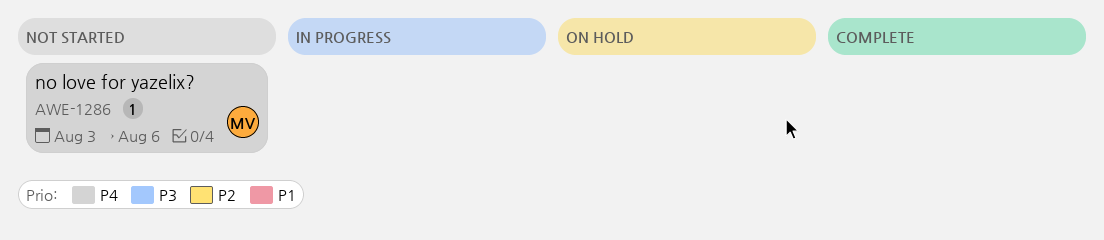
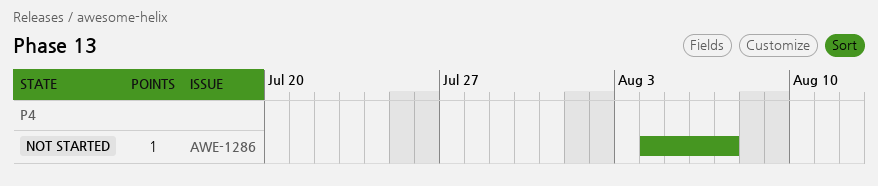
AWE-1286, start: Aug 3 -> Aug 4
AWE-1286, due: Aug 6 -> Aug 7

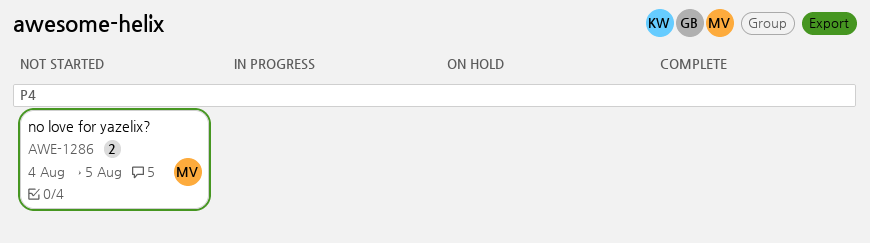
AWE-1286, estimate: 1 -> 2
AWE-1286, due: Aug 7 -> Aug 5

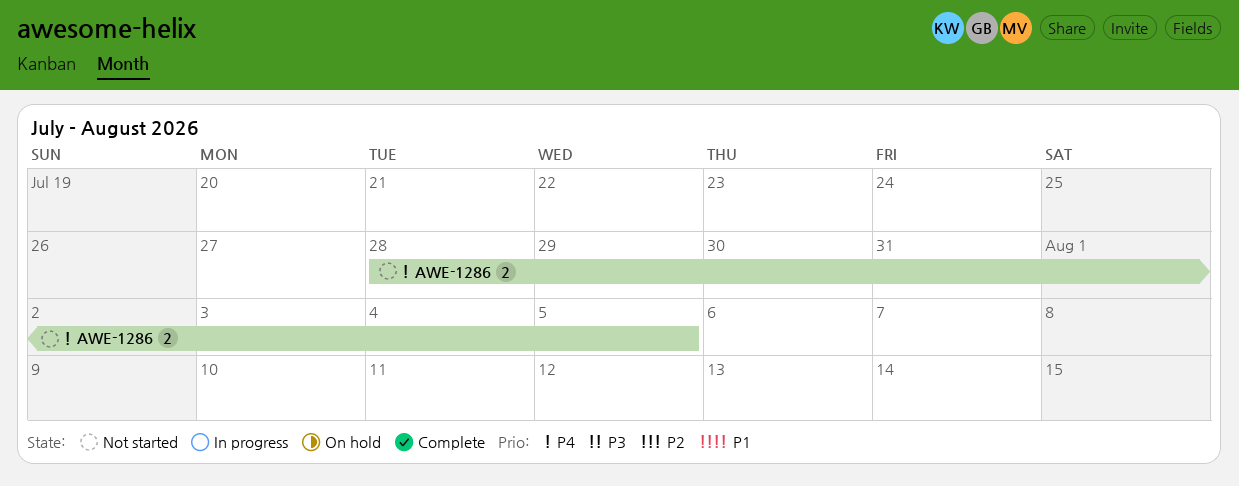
AWE-1286, start: Aug 4 -> Jul 28

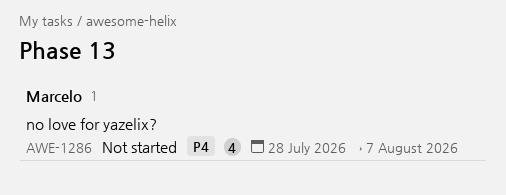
AWE-1286, estimate: 2 -> 4
AWE-1286, due: Aug 5 -> Aug 7

